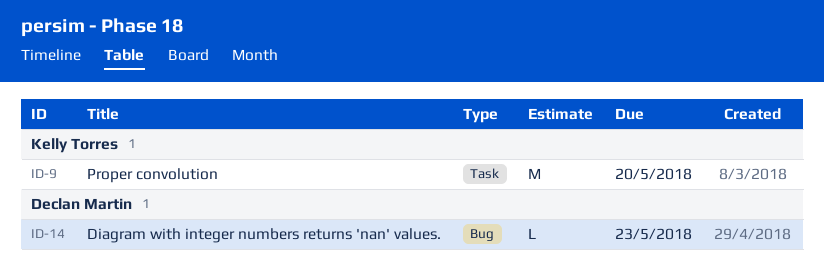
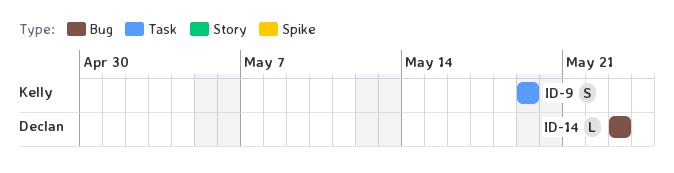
ID-9, estimate: M -> S
ID-9, due: May 20 -> May 19

